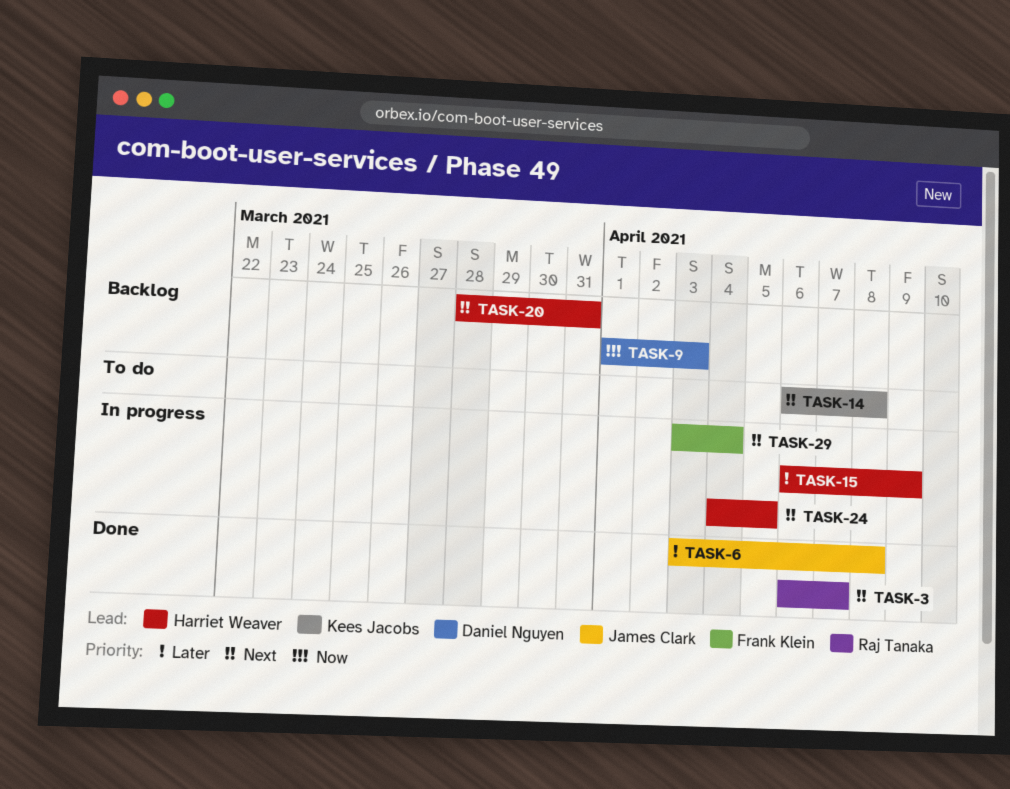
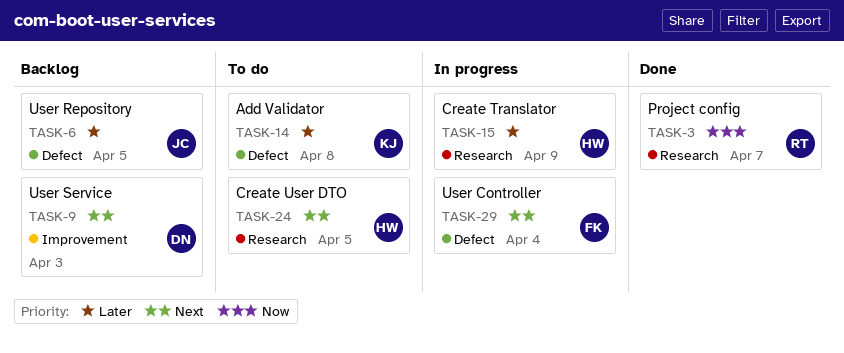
TASK-3, priority: Next -> Now
TASK-6, status: Done -> Backlog
TASK-6, due: Apr 8 -> Apr 5
TASK-9, priority: Now -> Next
TASK-14, priority: Next -> Later
TASK-20: present -> none
TASK-24, status: In progress -> To do

